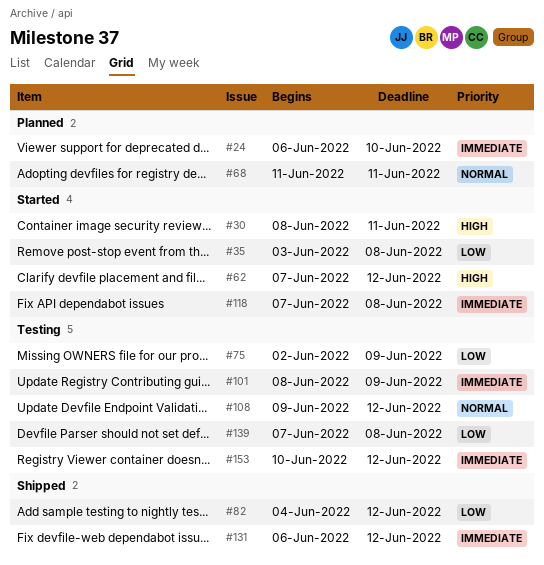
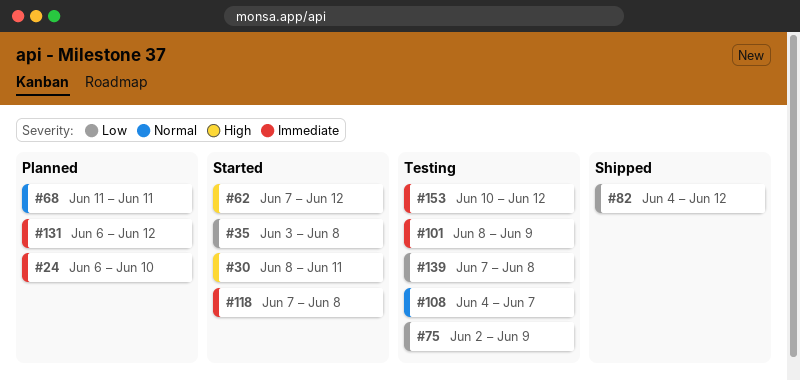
#108, start: Jun 9 -> Jun 4
#108, due: Jun 12 -> Jun 7
#131, status: Shipped -> Planned

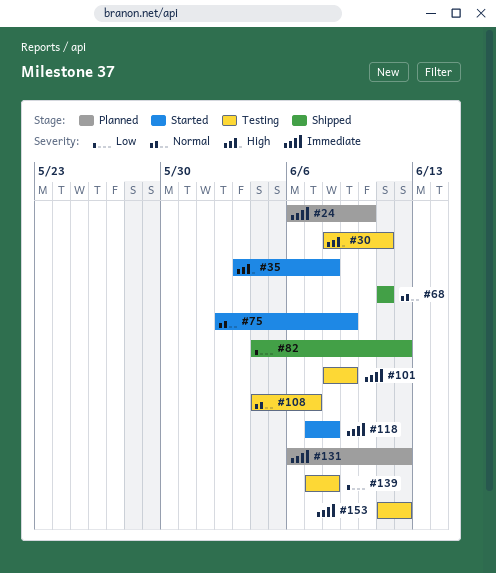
#30, status: Started -> Testing
#35, priority: Low -> High
#62: present -> none
#68, status: Planned -> Shipped
#75, status: Testing -> Started
#75, priority: Low -> Normal
#153, start: Jun 10 -> Jun 11

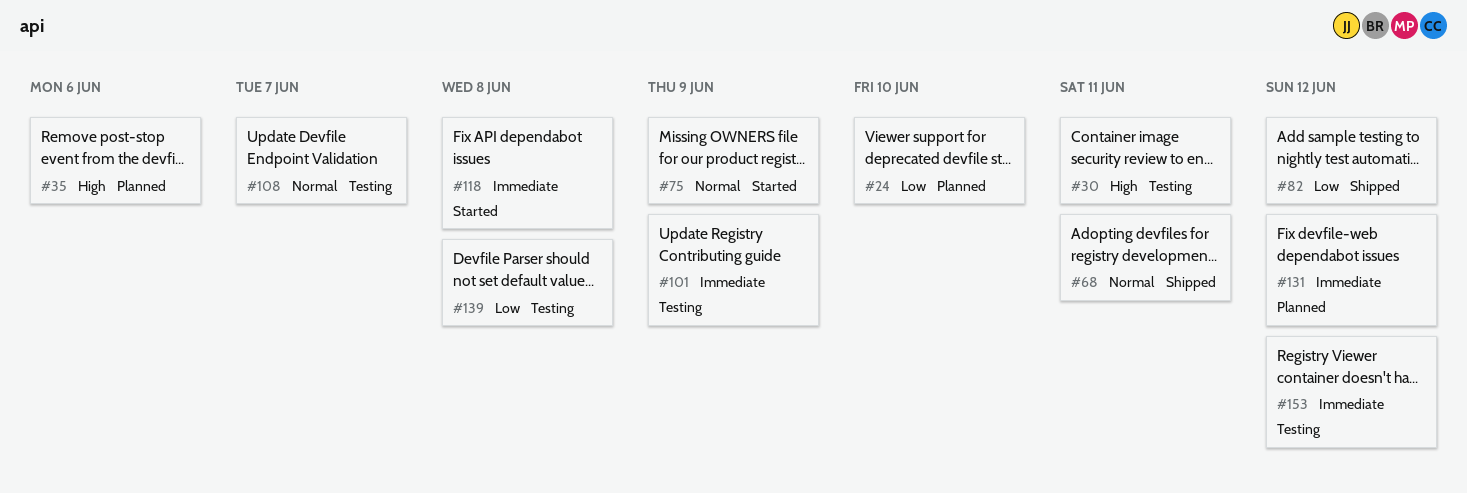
#24, priority: Immediate -> Low
#35, status: Started -> Planned
#35, due: Jun 8 -> Jun 6

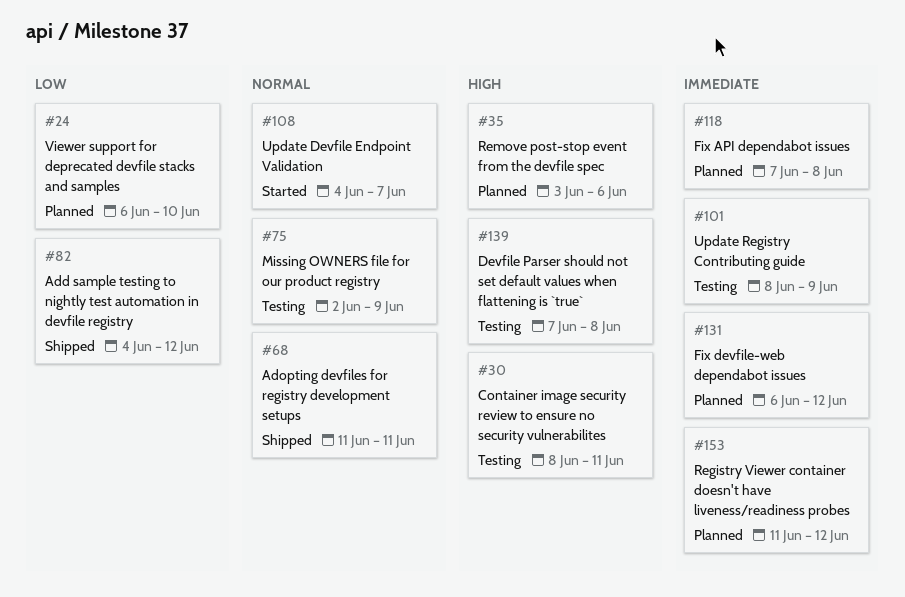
#75, status: Started -> Testing
#108, status: Testing -> Started
#118, status: Started -> Planned
#139, priority: Low -> High
#153, status: Testing -> Planned

